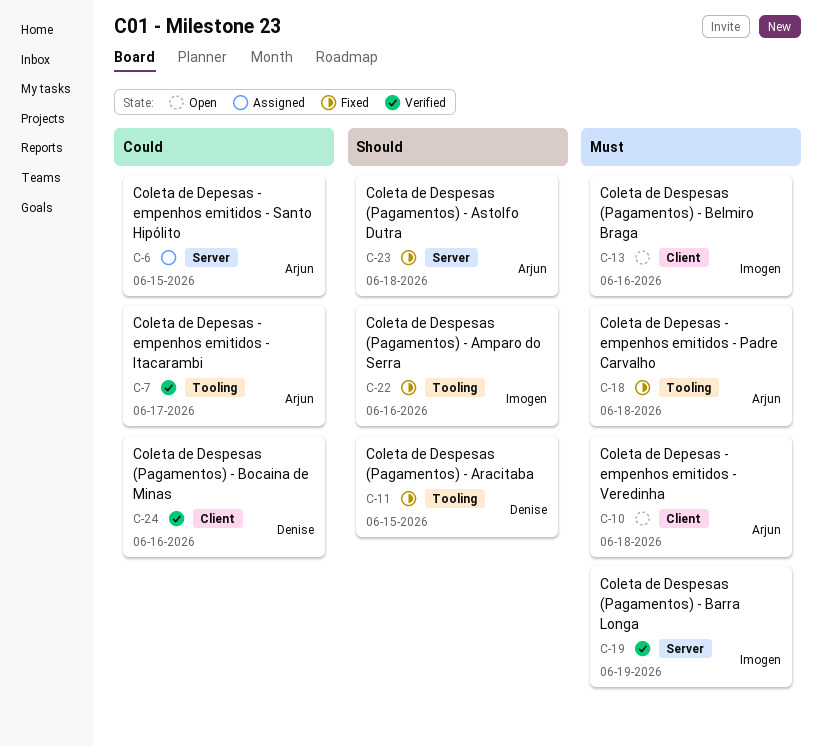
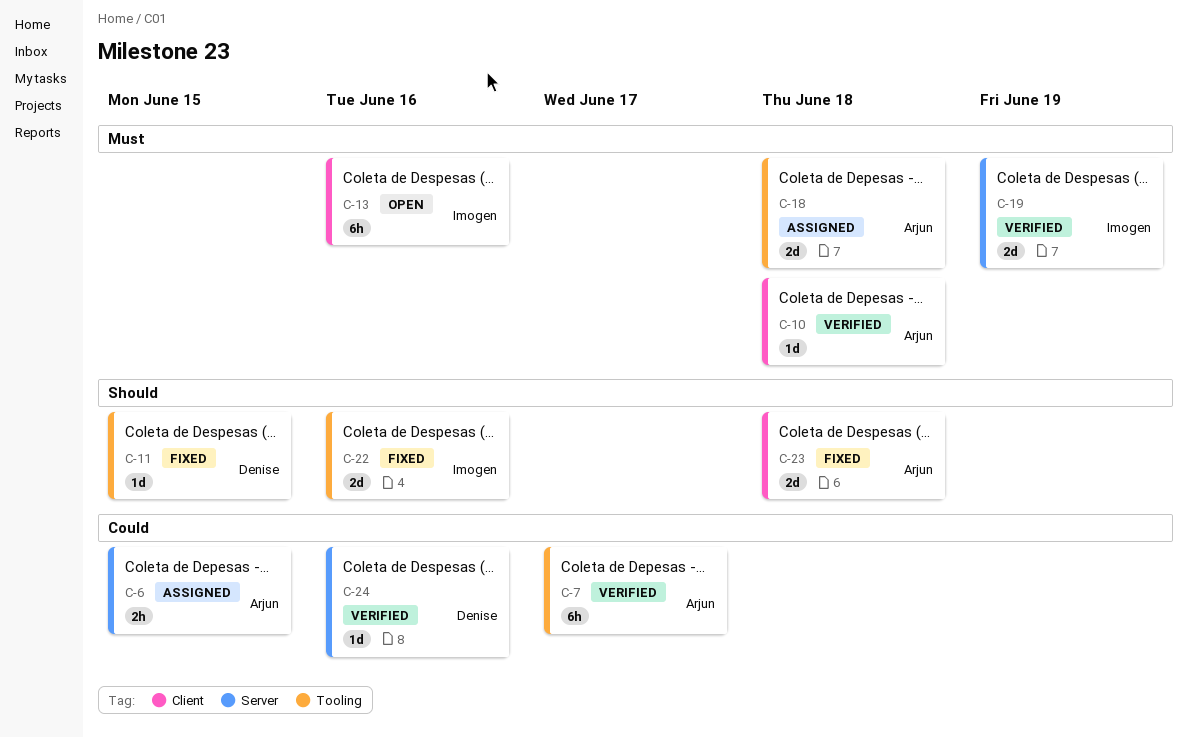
C-10, status: Open -> Verified
C-18, status: Fixed -> Assigned
C-23, label: Server -> Client
C-24, label: Client -> Server

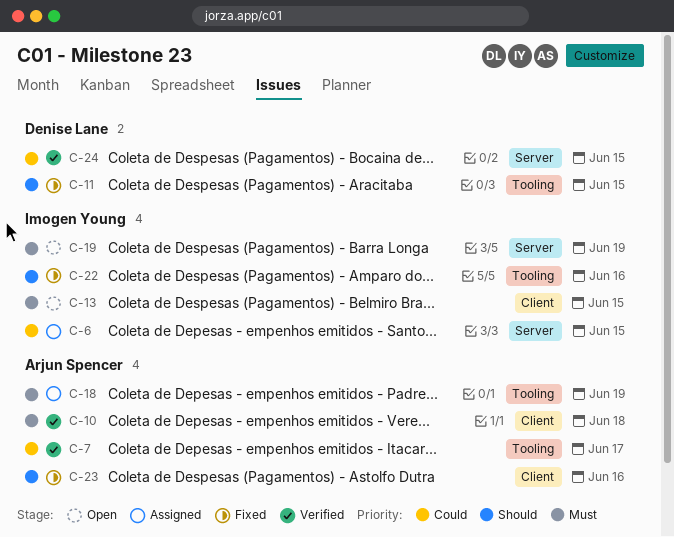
C-6, owner: Arjun Spencer -> Imogen Young
C-13, due: Jun 16 -> Jun 15
C-18, due: Jun 18 -> Jun 19
C-19, status: Verified -> Open
C-23, due: Jun 18 -> Jun 16
C-24, due: Jun 16 -> Jun 15

